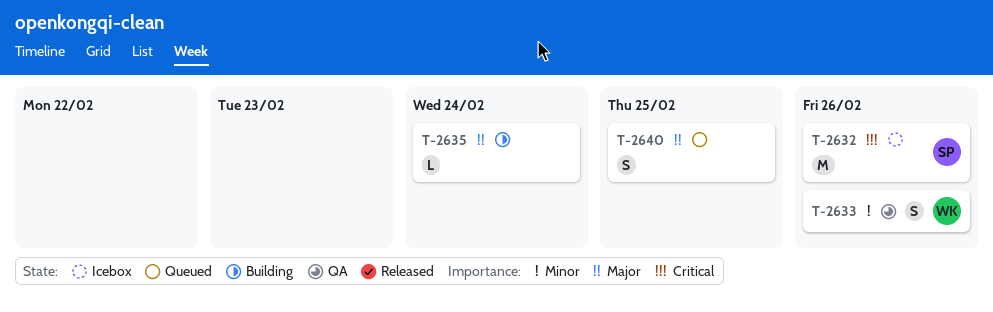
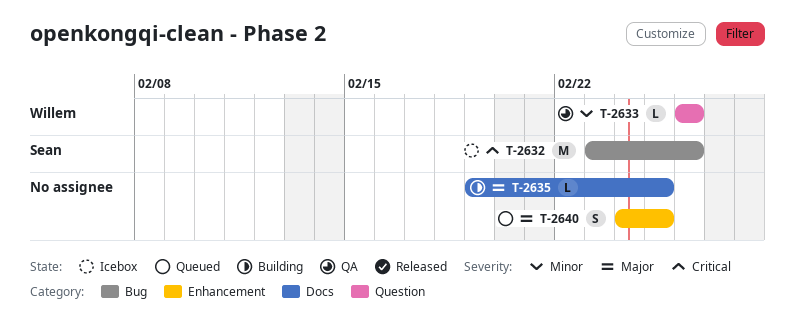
T-2633, estimate: S -> L
T-2635, due: Feb 24 -> Feb 25

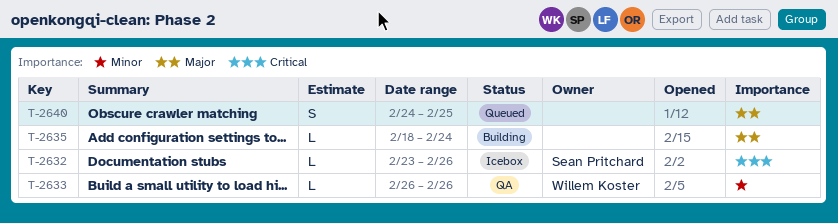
T-2632, estimate: M -> L
T-2635, start: Feb 19 -> Feb 18
T-2635, due: Feb 25 -> Feb 24

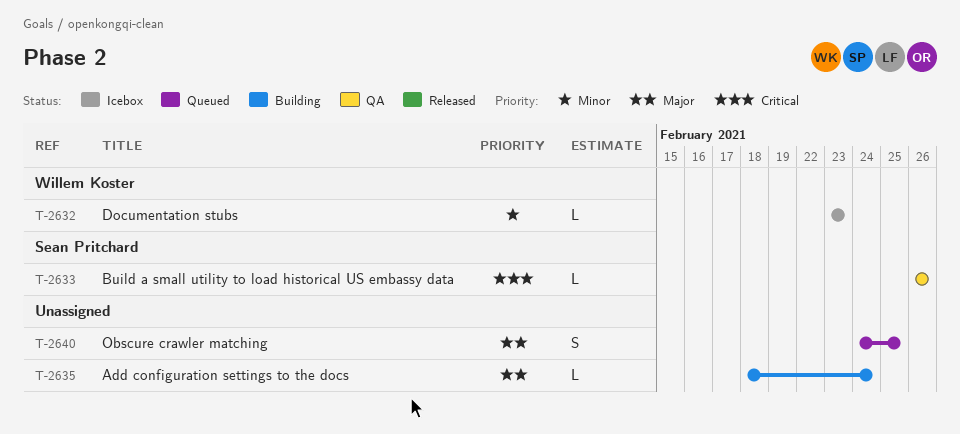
T-2632, owner: Sean Pritchard -> Willem Koster
T-2632, priority: Critical -> Minor
T-2632, due: Feb 26 -> Feb 23
T-2633, owner: Willem Koster -> Sean Pritchard
T-2633, priority: Minor -> Critical

